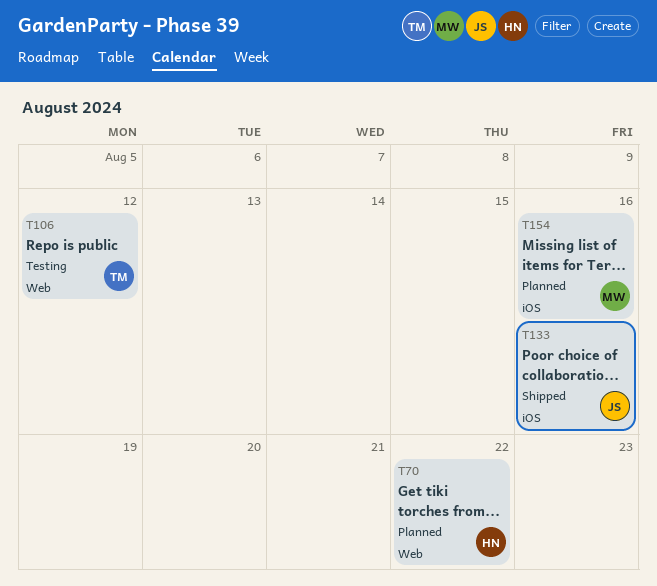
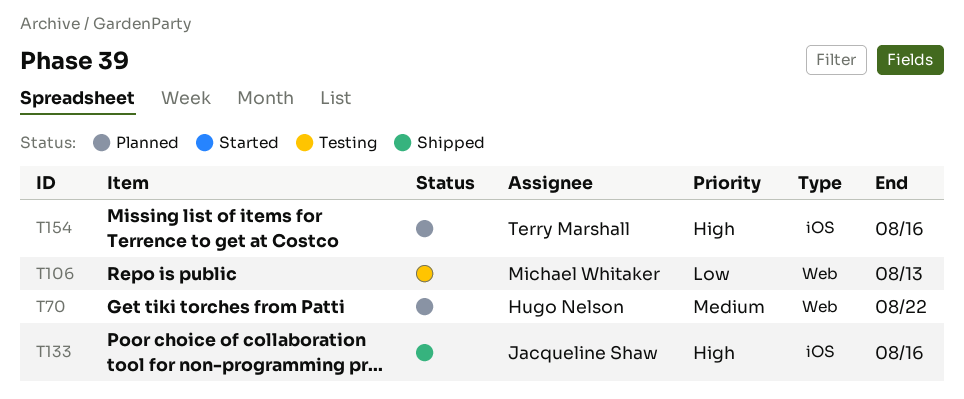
T106, owner: Terry Marshall -> Michael Whitaker
T106, due: Aug 12 -> Aug 13
T154, owner: Michael Whitaker -> Terry Marshall

